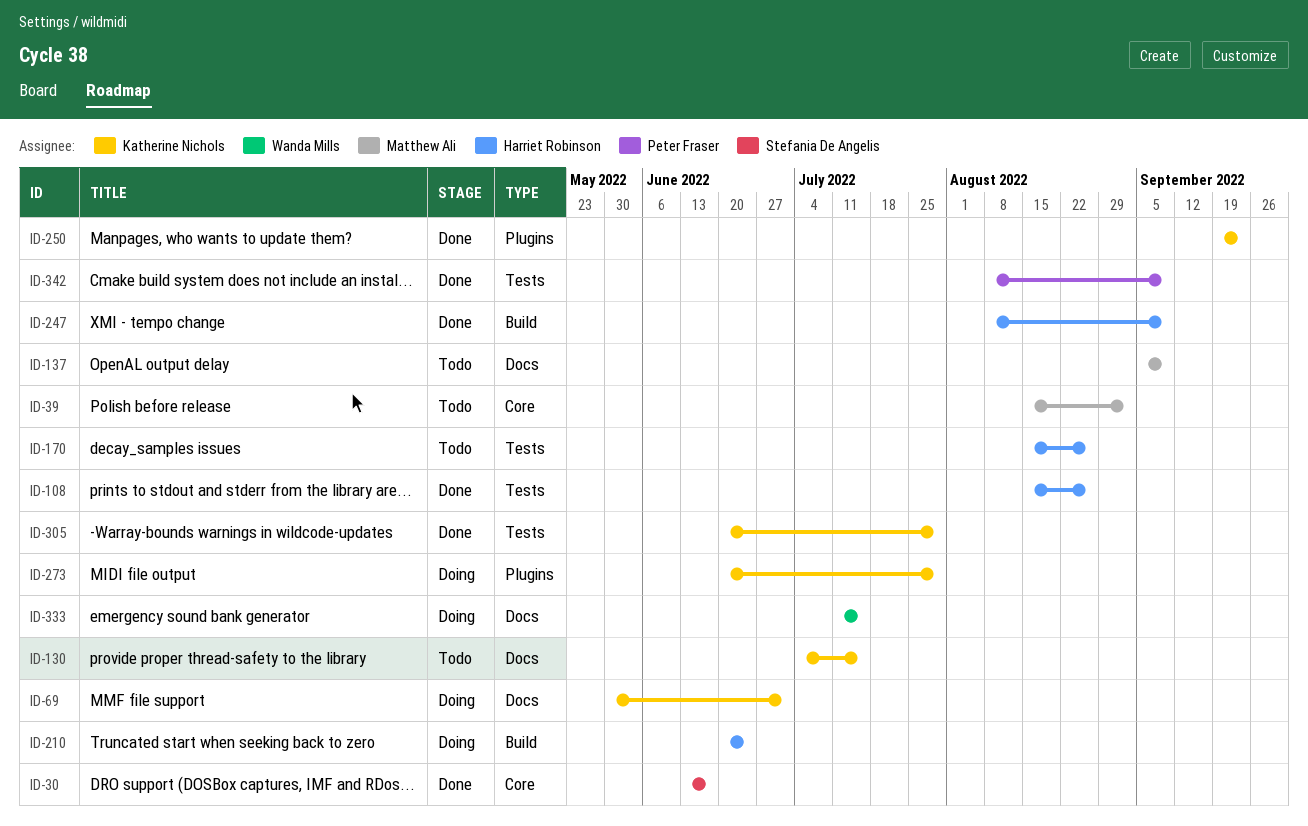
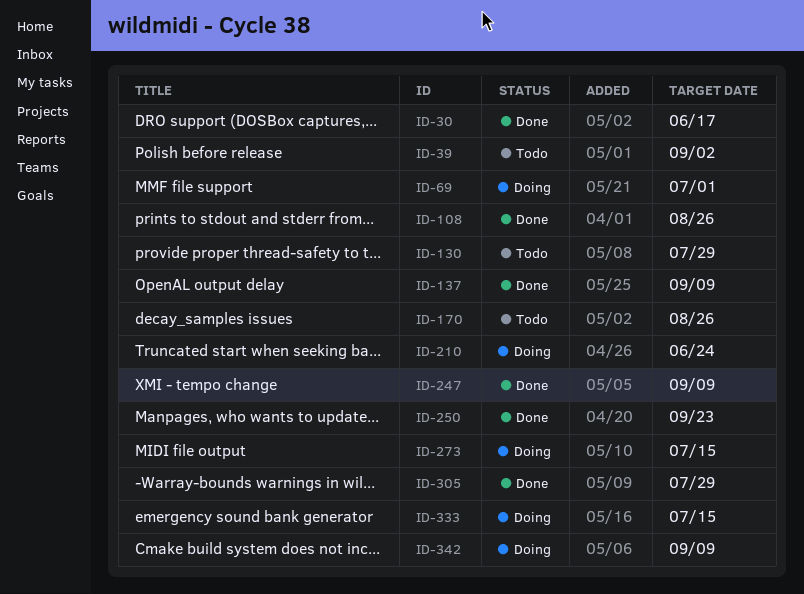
ID-130, due: Jul 15 -> Jul 29
ID-137, status: Todo -> Done
ID-273, due: Jul 29 -> Jul 15
ID-342, status: Done -> Doing

